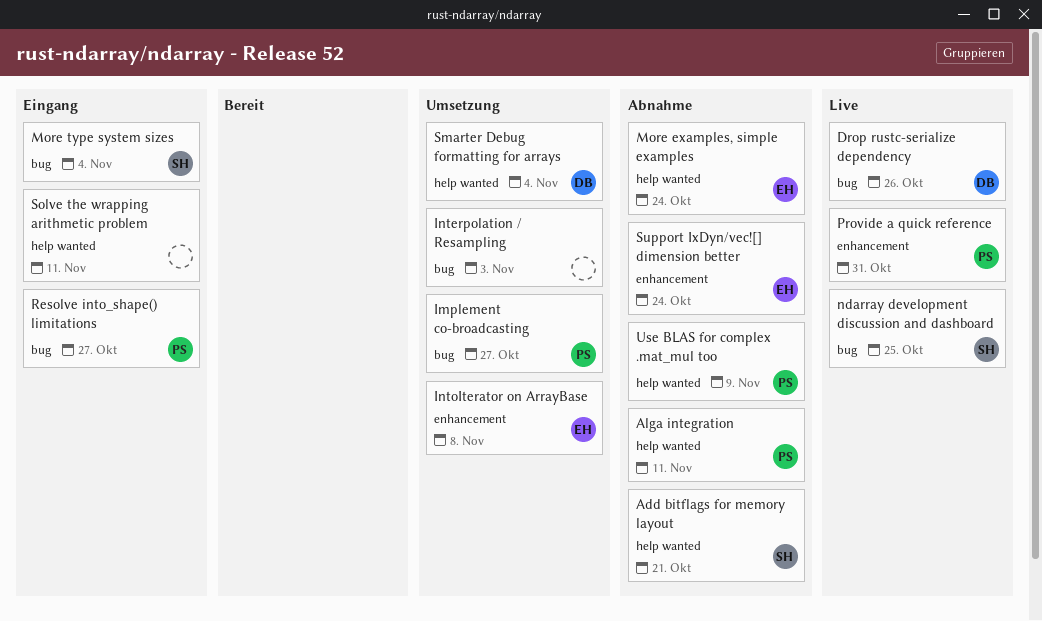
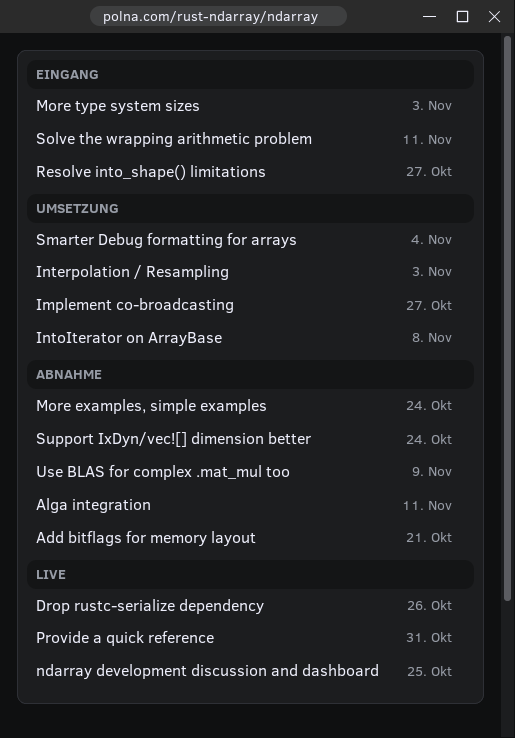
More type system sizes, due: Nov 4 -> Nov 3

